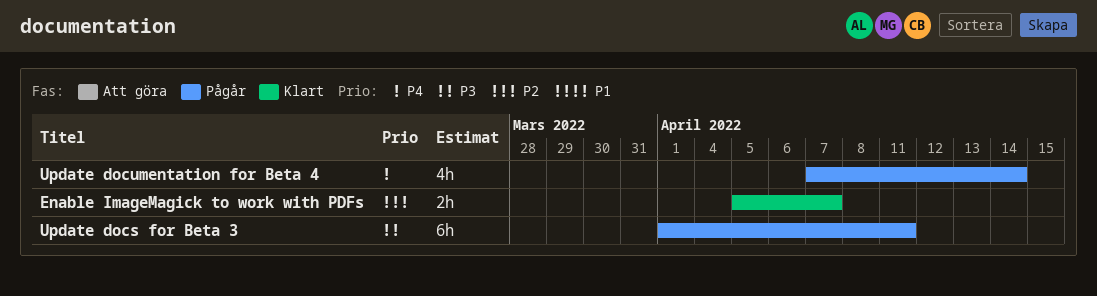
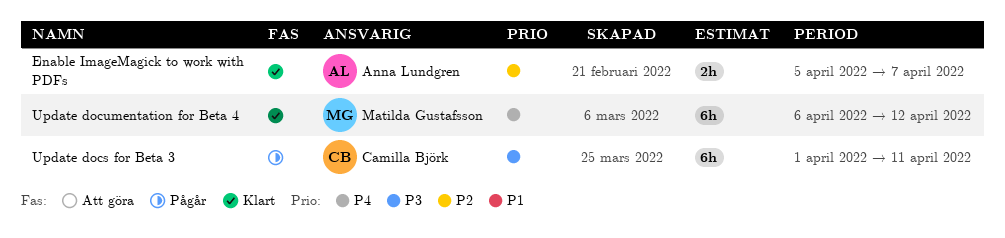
Update documentation for Beta 4, status: Pågår -> Klart
Update documentation for Beta 4, estimate: 4h -> 6h
Update documentation for Beta 4, start: Apr 7 -> Apr 6
Update documentation for Beta 4, due: Apr 14 -> Apr 12

